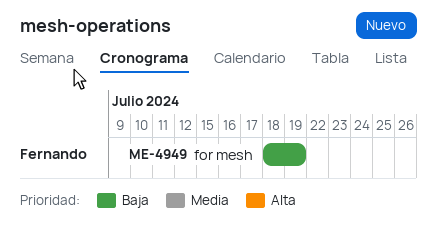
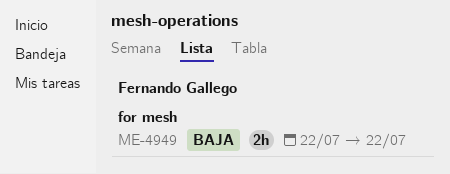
ME-4949, start: Jul 18 -> Jul 22
ME-4949, due: Jul 19 -> Jul 22

